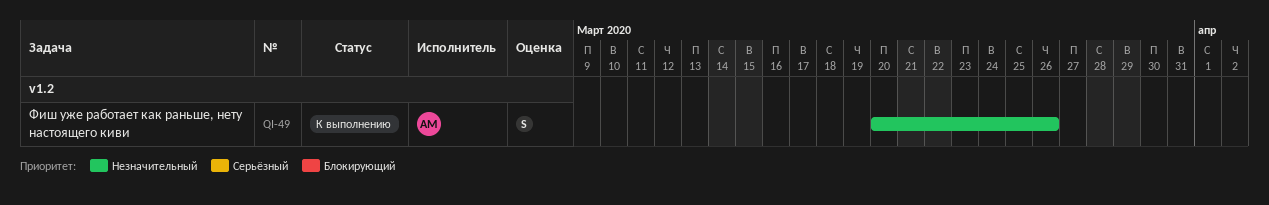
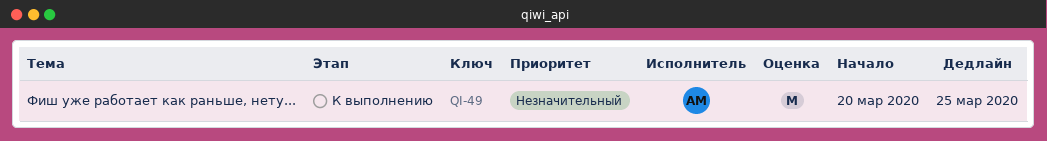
QI-49, estimate: S -> M
QI-49, due: Mar 26 -> Mar 25

